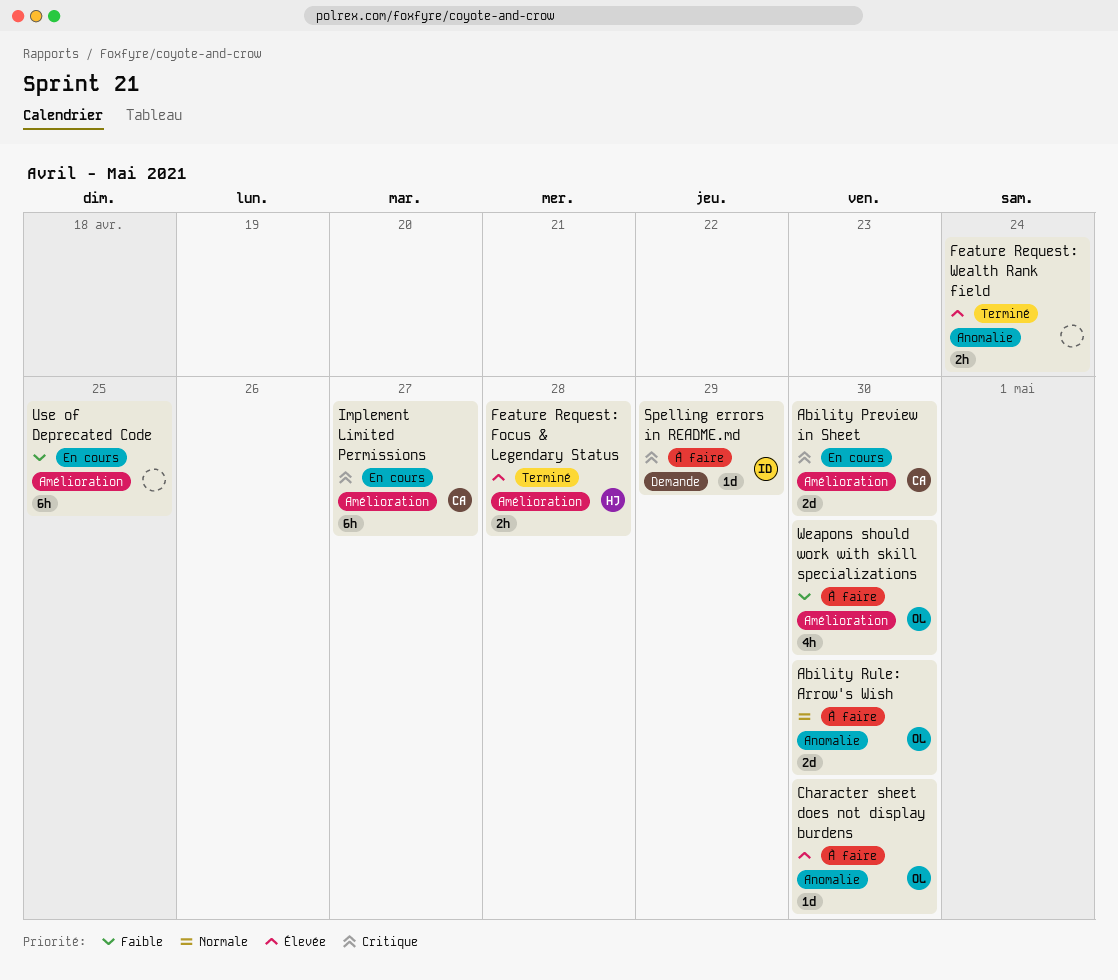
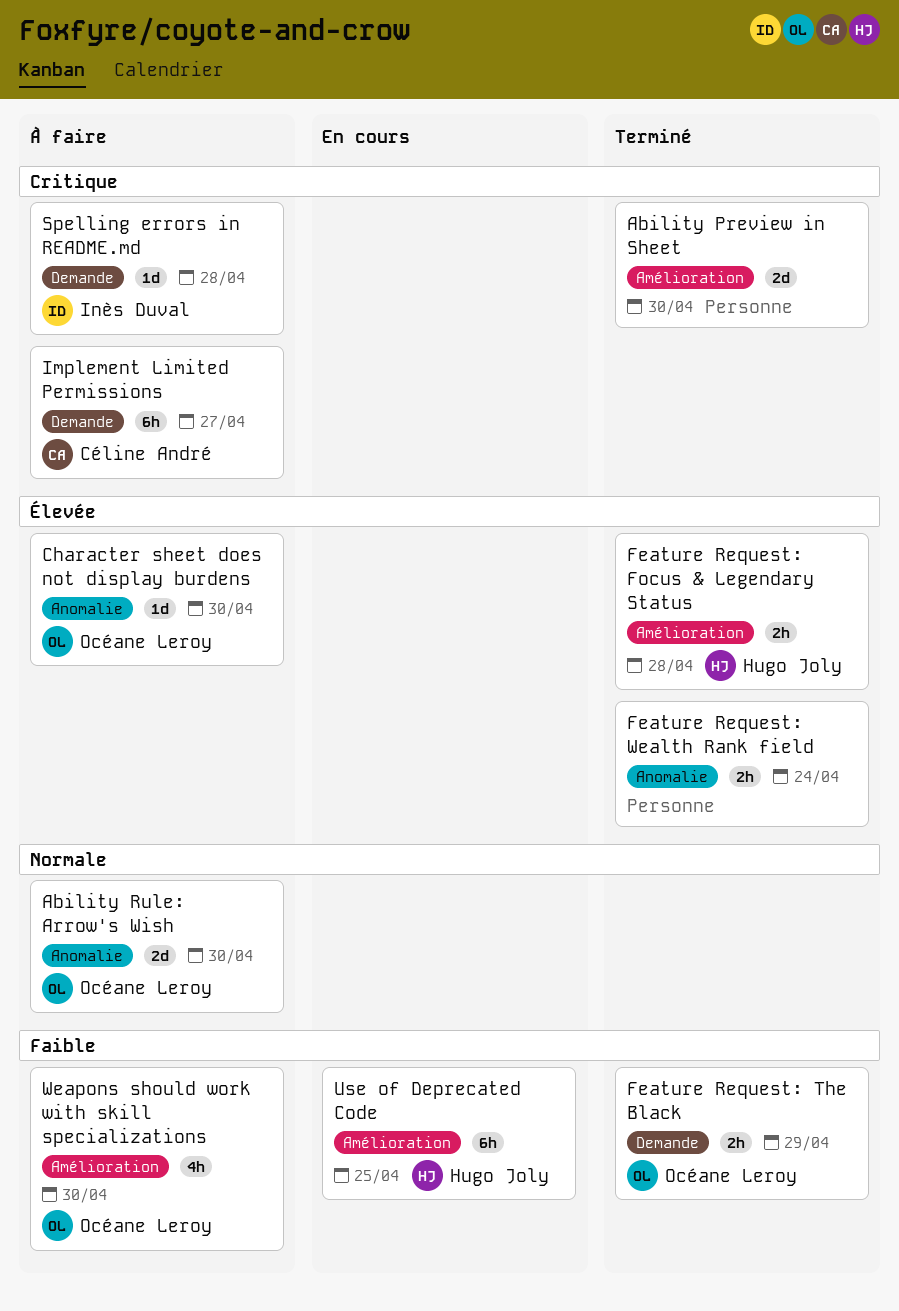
Ability Preview in Sheet, status: En cours -> Terminé
Ability Preview in Sheet, owner: Céline André -> none
Feature Request: The Black: none -> present
Implement Limited Permissions, status: En cours -> À faire
Implement Limited Permissions, label: Amélioration -> Demande
Spelling errors in README.md, due: Apr 29 -> Apr 28
Use of Deprecated Code, owner: none -> Hugo Joly

